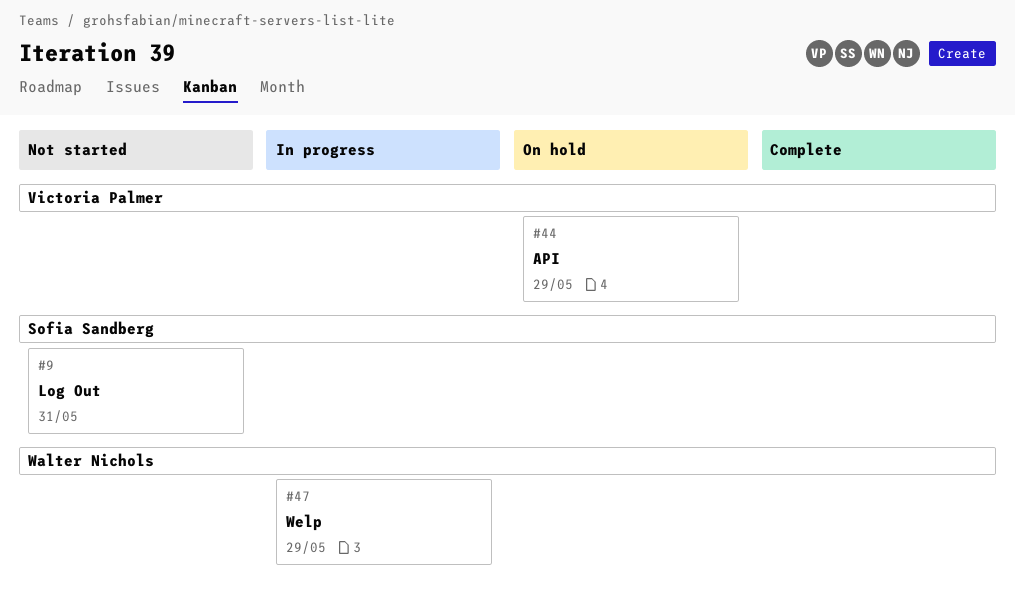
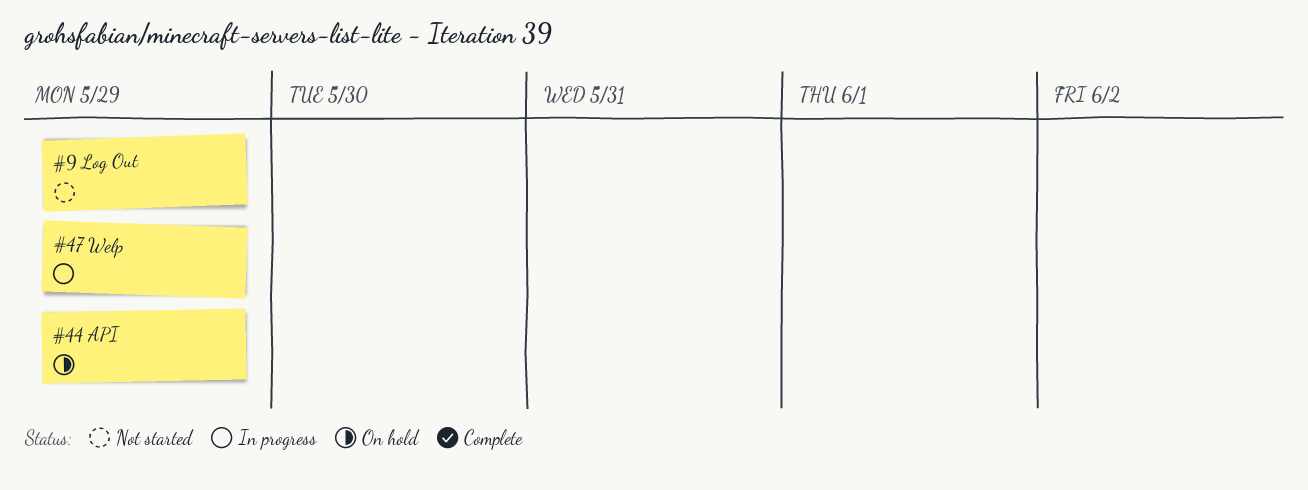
#9, due: May 31 -> May 29

